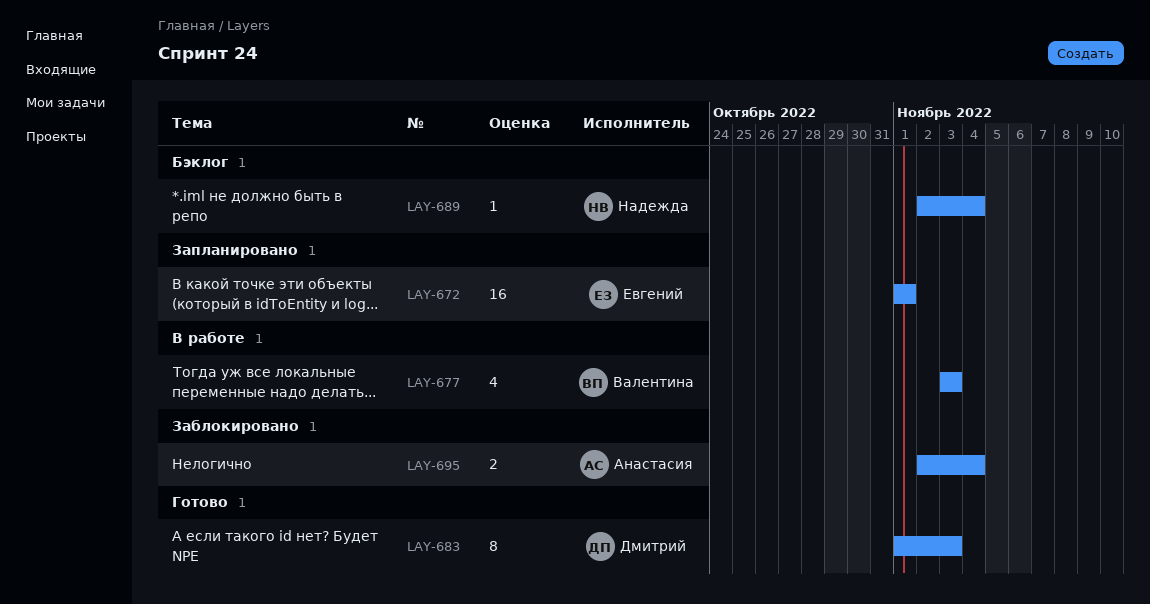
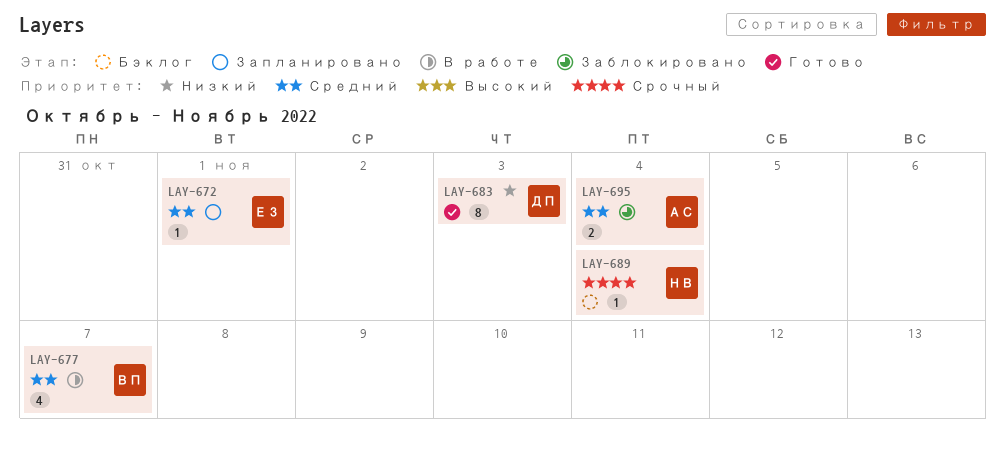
LAY-672, estimate: 16 -> 1
LAY-677, due: Nov 3 -> Nov 7

